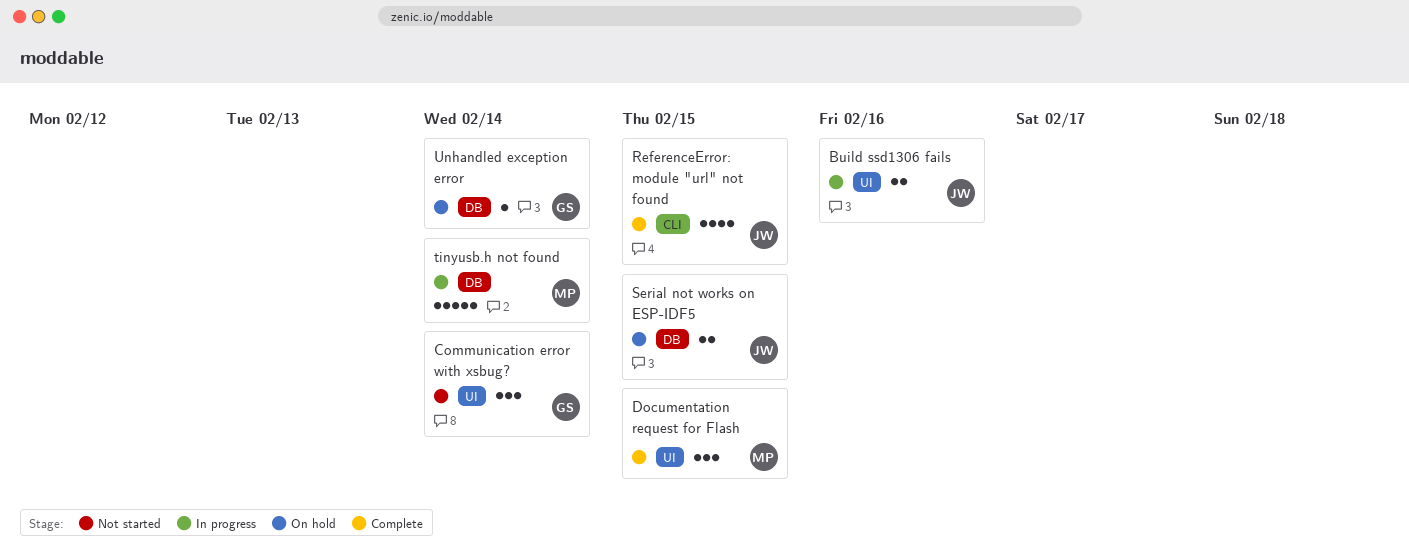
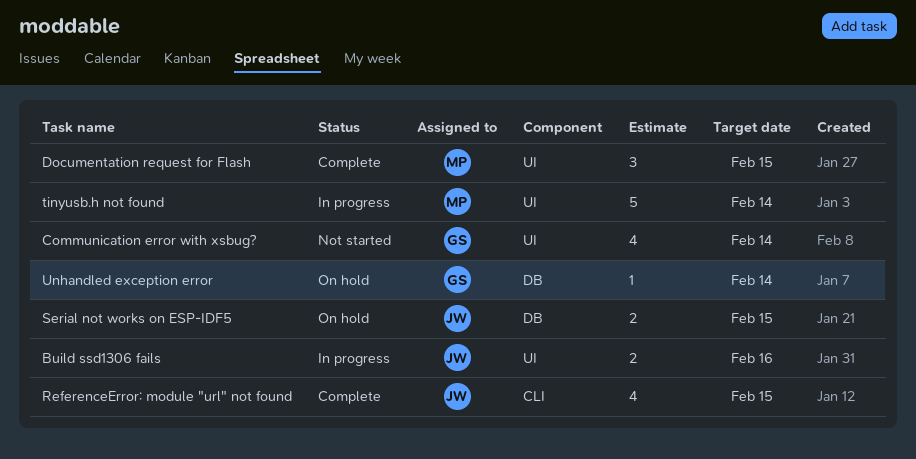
Communication error with xsbug?, estimate: 3 -> 4
tinyusb.h not found, label: DB -> UI

